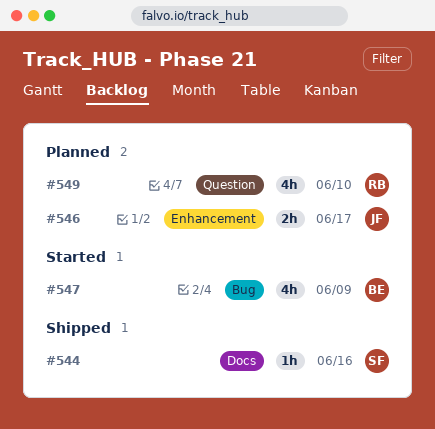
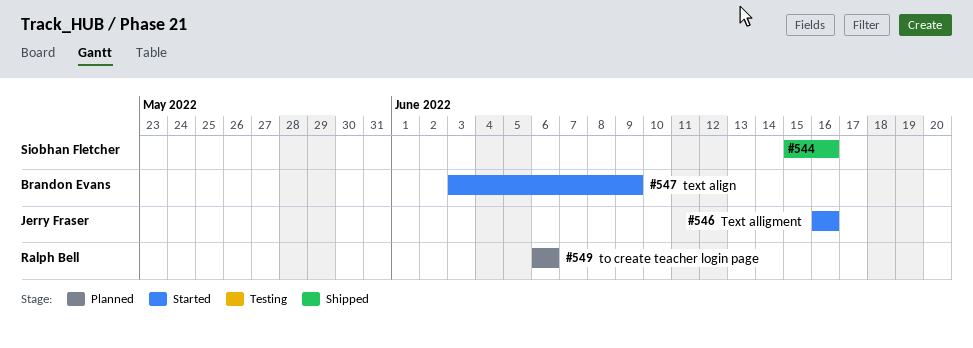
#546, status: Planned -> Started
#546, due: Jun 17 -> Jun 16
#549, due: Jun 10 -> Jun 6

